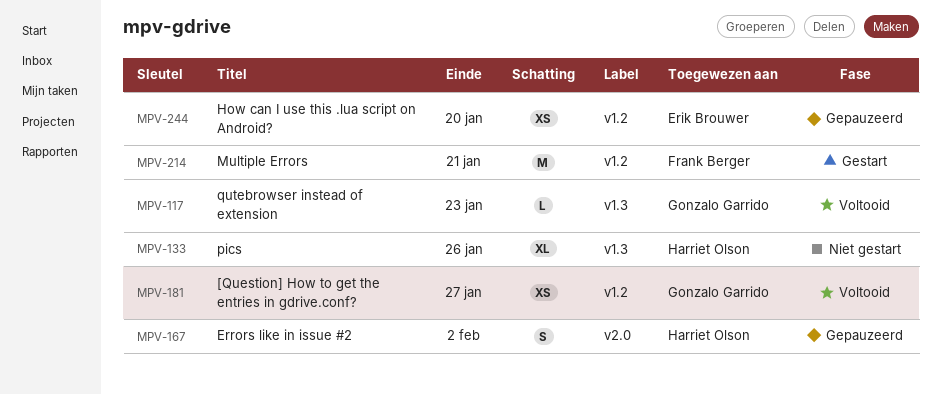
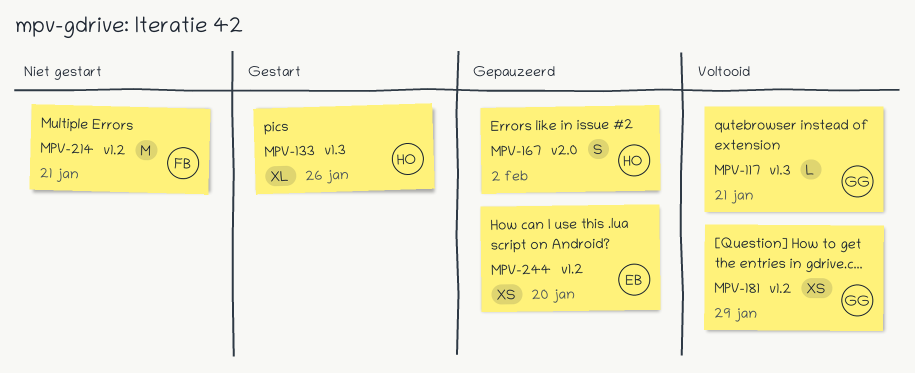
MPV-117, due: Jan 23 -> Jan 21
MPV-133, status: Niet gestart -> Gestart
MPV-181, due: Jan 27 -> Jan 29
MPV-214, status: Gestart -> Niet gestart

